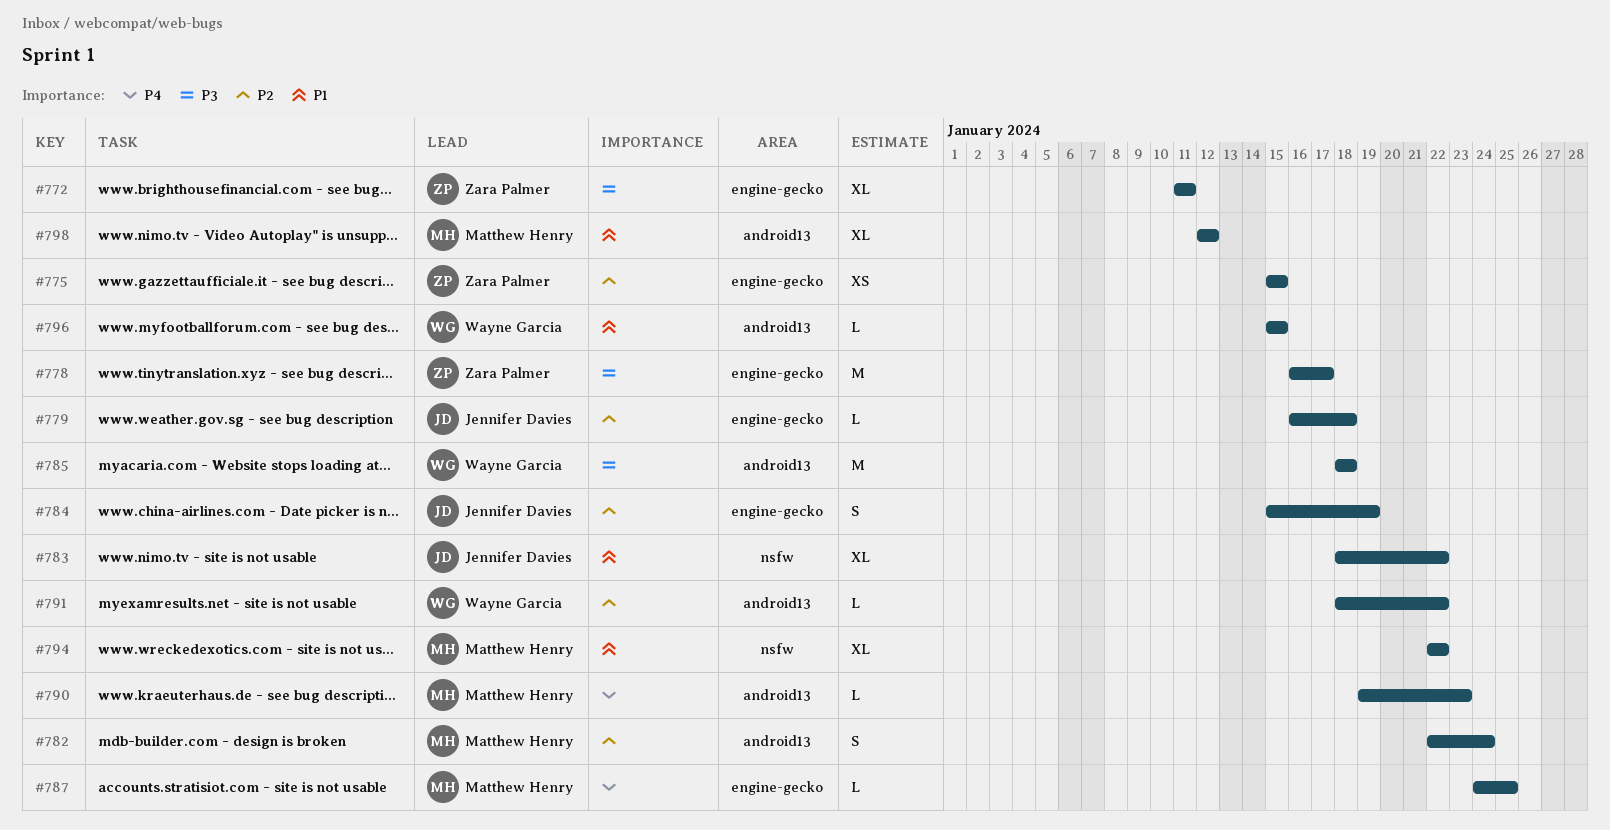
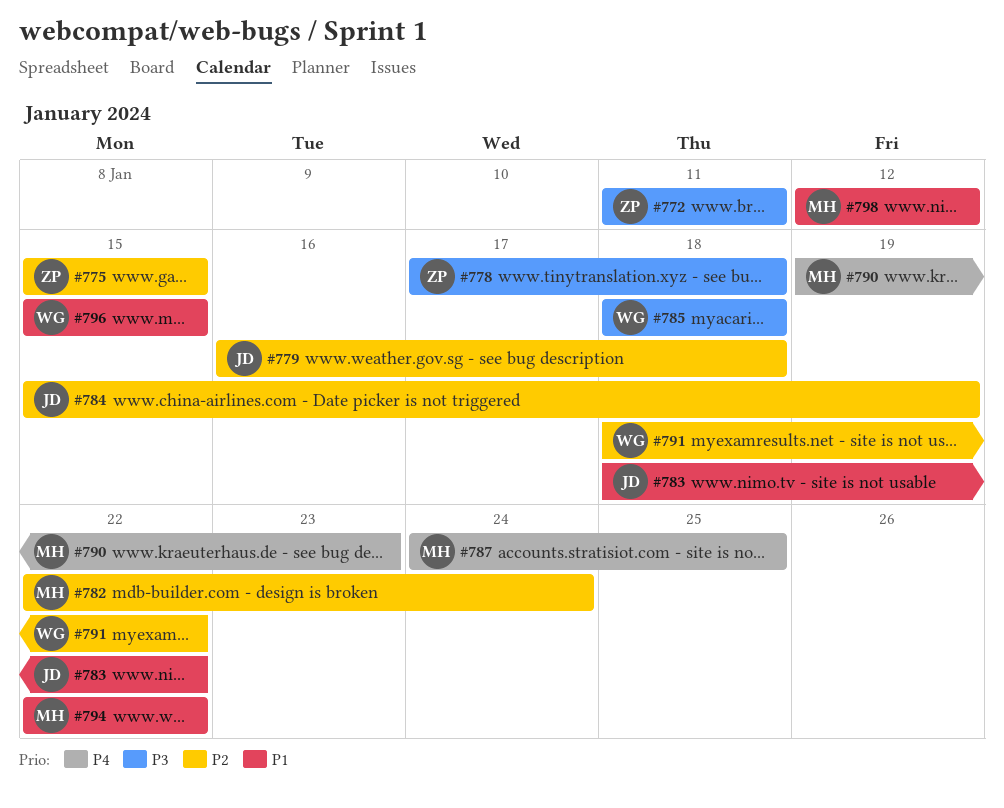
#778, start: Jan 16 -> Jan 17
#778, due: Jan 17 -> Jan 18

